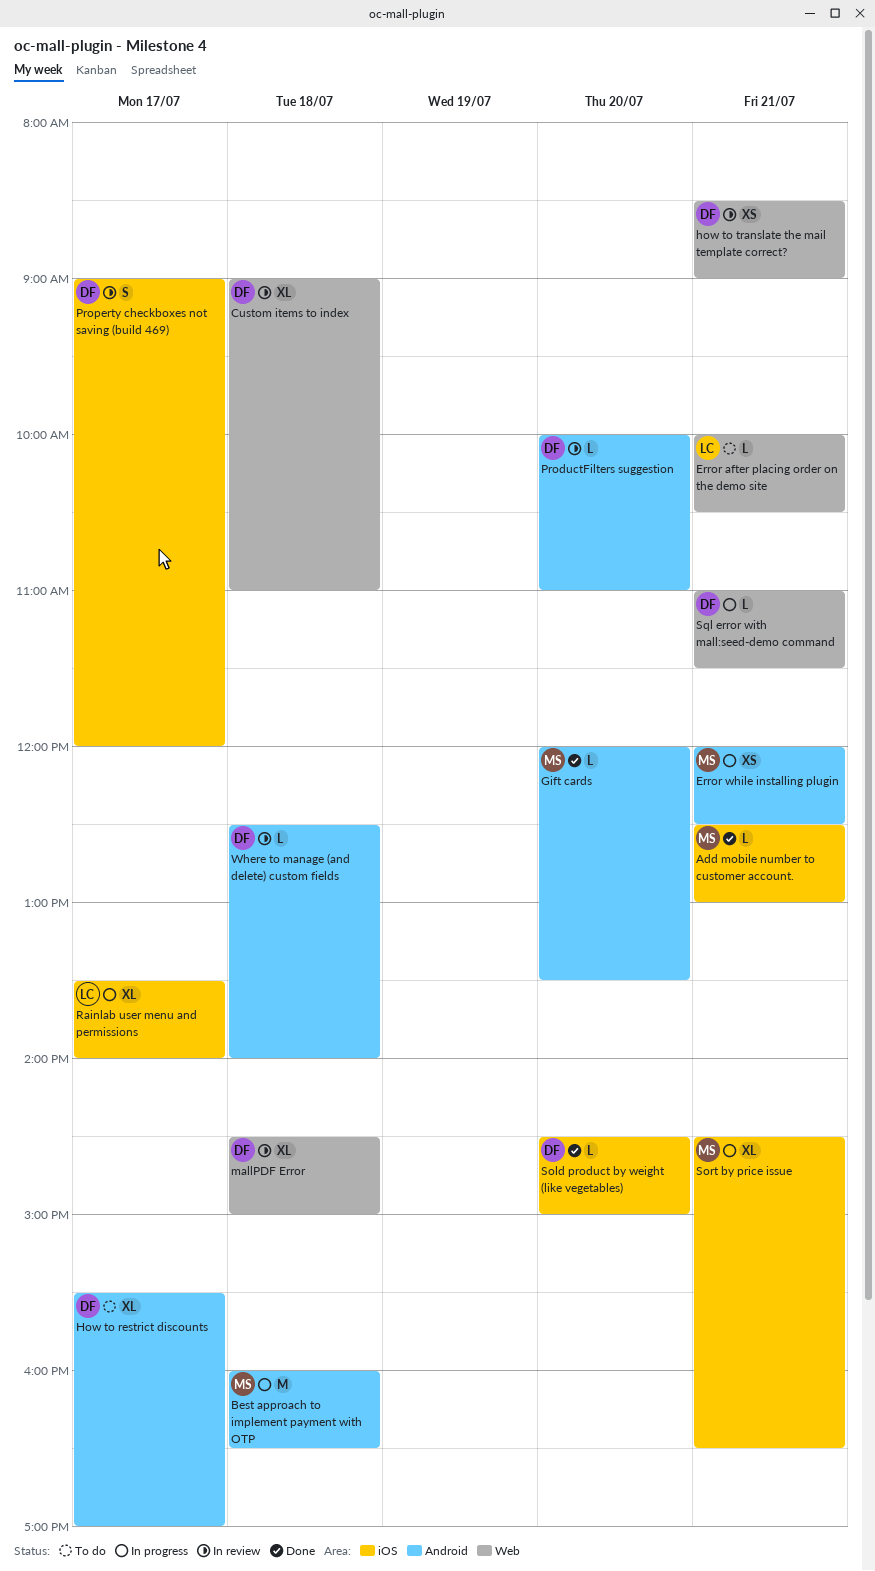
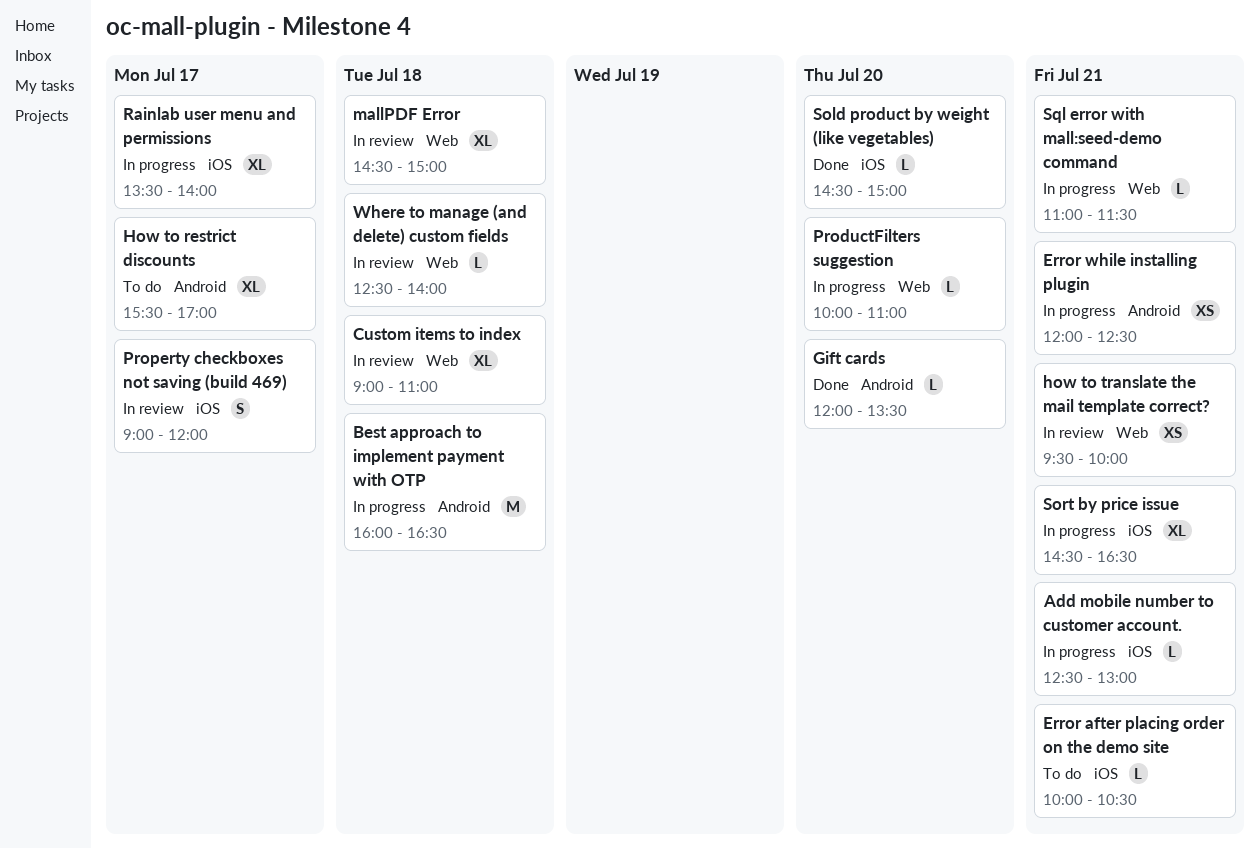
Add mobile number to customer account., status: Done -> In progress
Error after placing order on the demo site, label: Web -> iOS
how to translate the mail template correct?, begins: 08:30 -> 09:30
how to translate the mail template correct?, ends: 09:00 -> 10:00
ProductFilters suggestion, status: In review -> In progress
ProductFilters suggestion, label: Android -> Web
Where to manage (and delete) custom fields, label: Android -> Web

